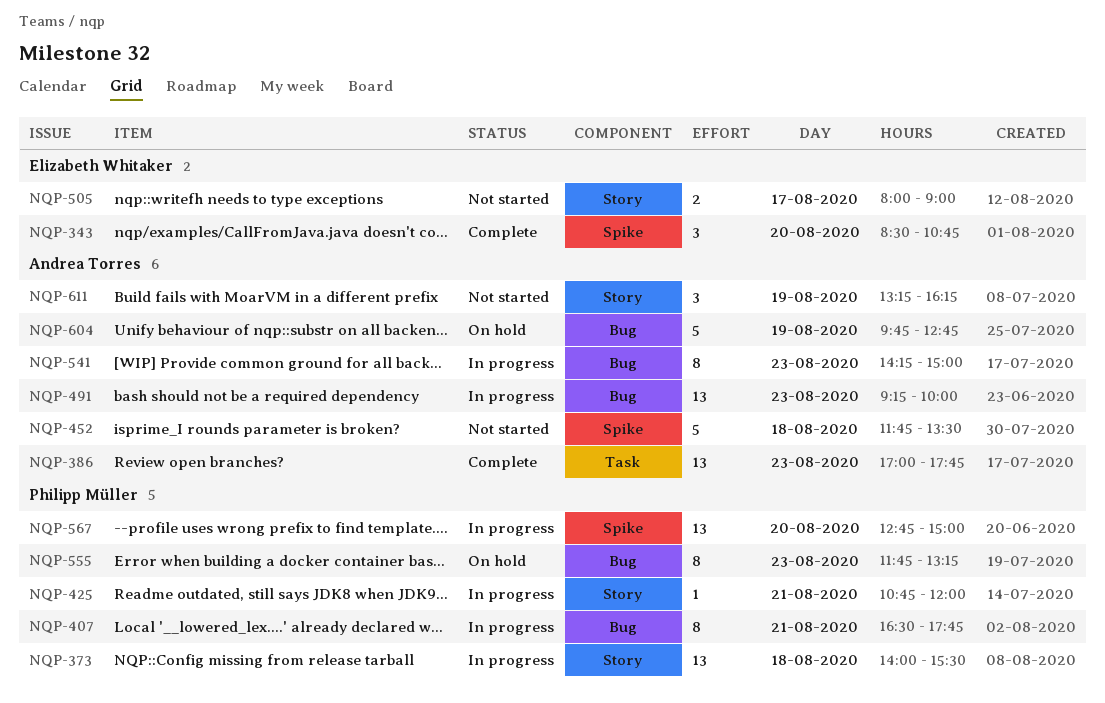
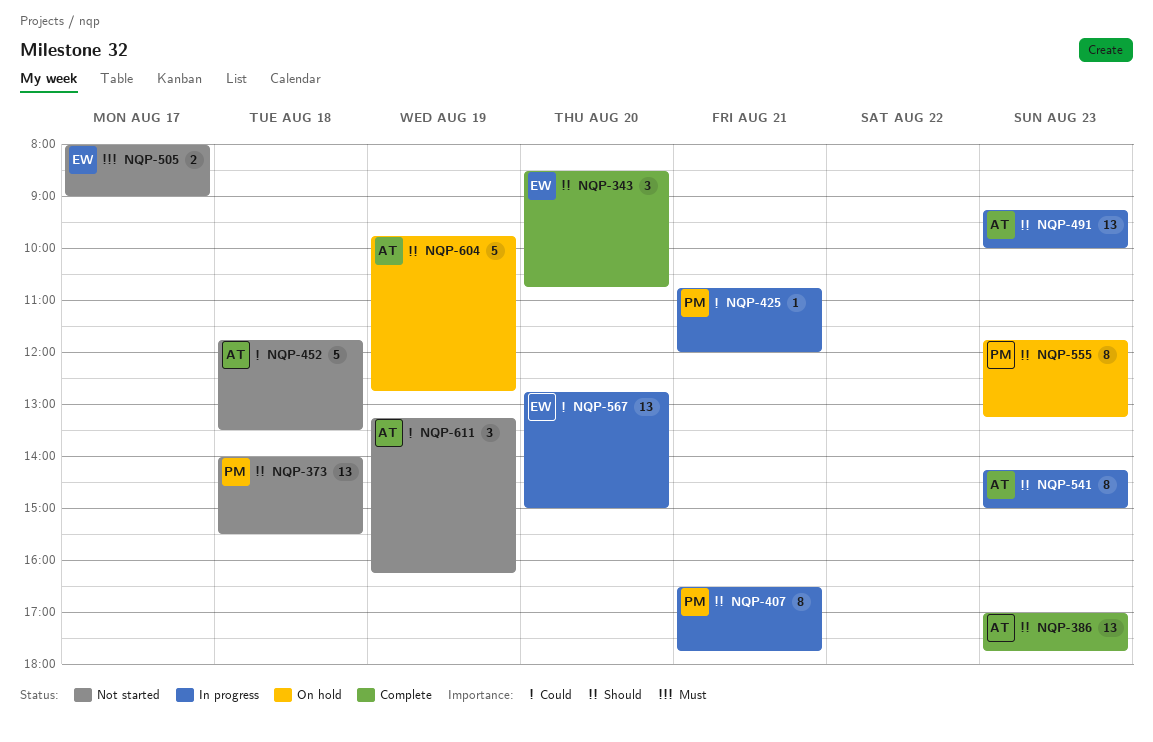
NQP-373, status: In progress -> Not started
NQP-567, owner: Philipp Müller -> Elizabeth Whitaker

